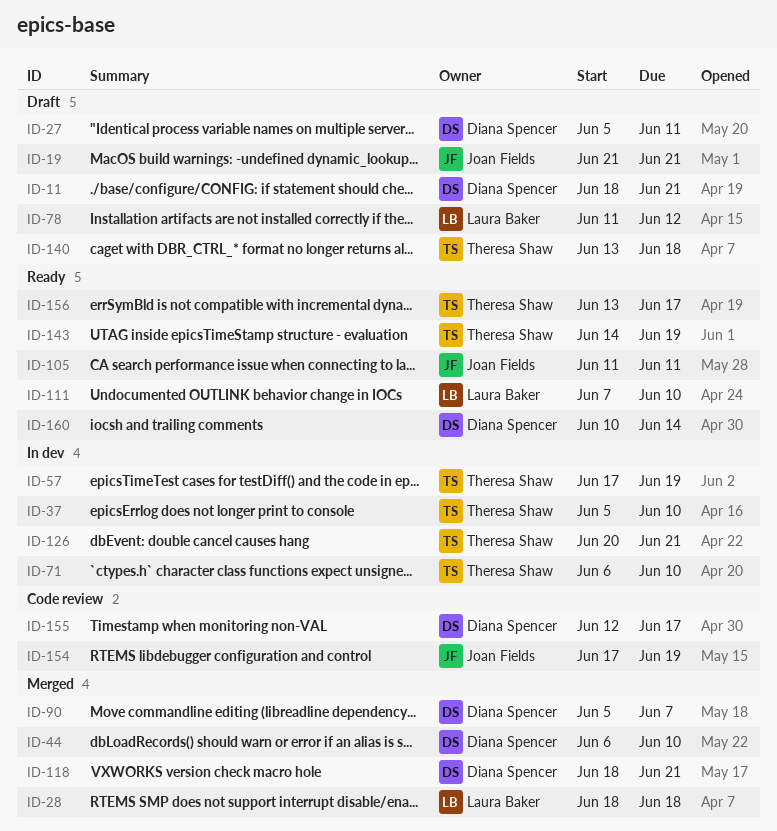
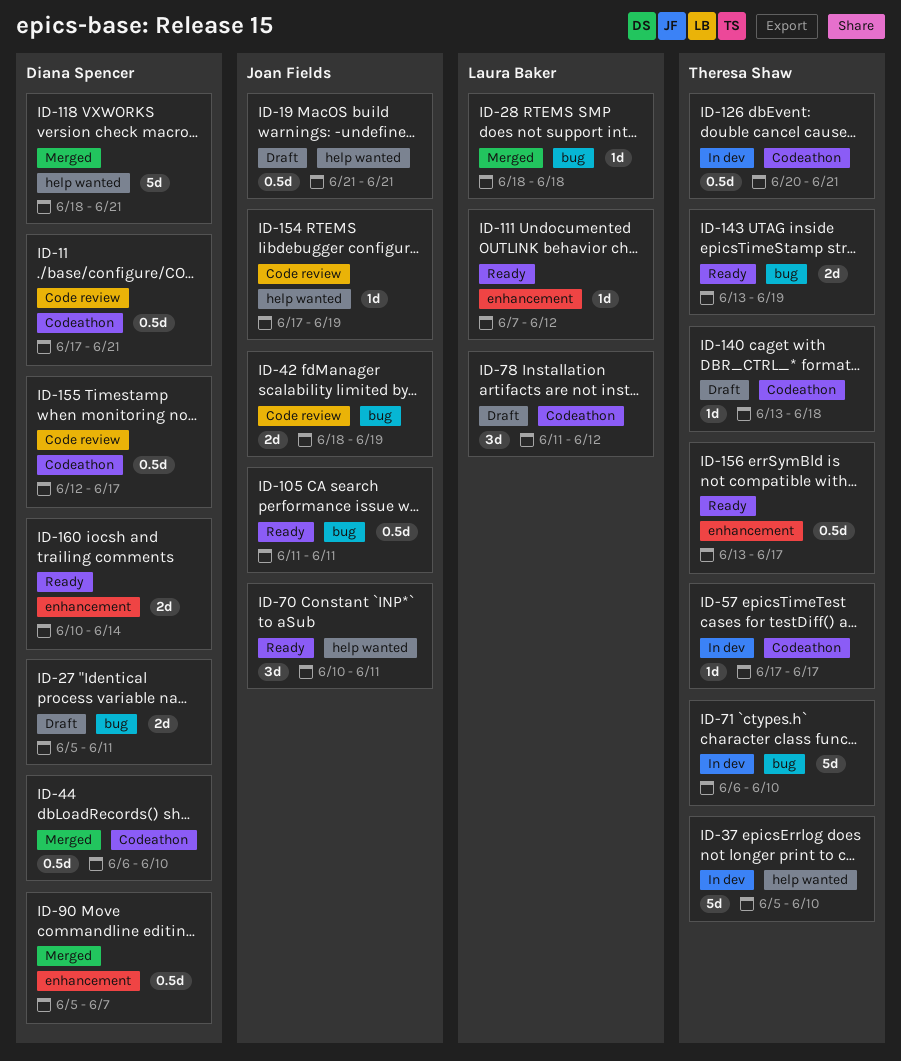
ID-11, status: Draft -> Code review
ID-11, start: Jun 18 -> Jun 17
ID-42: none -> present
ID-57, due: Jun 19 -> Jun 17
ID-70: none -> present
ID-111, due: Jun 10 -> Jun 12
ID-143, start: Jun 14 -> Jun 13

